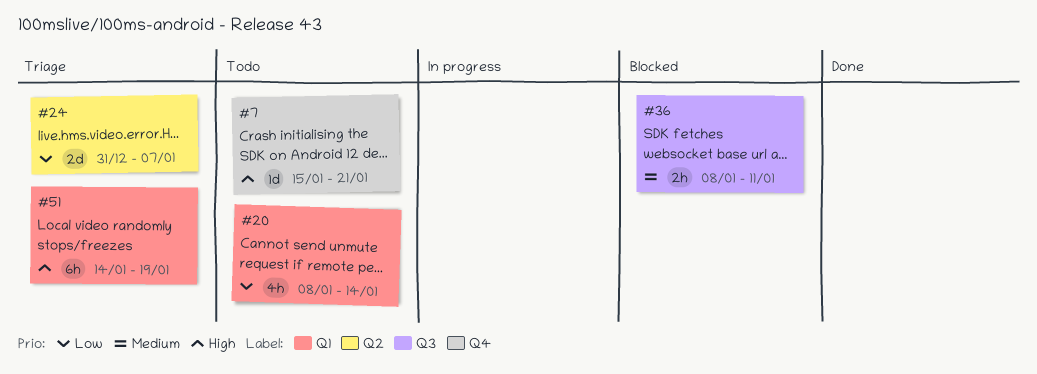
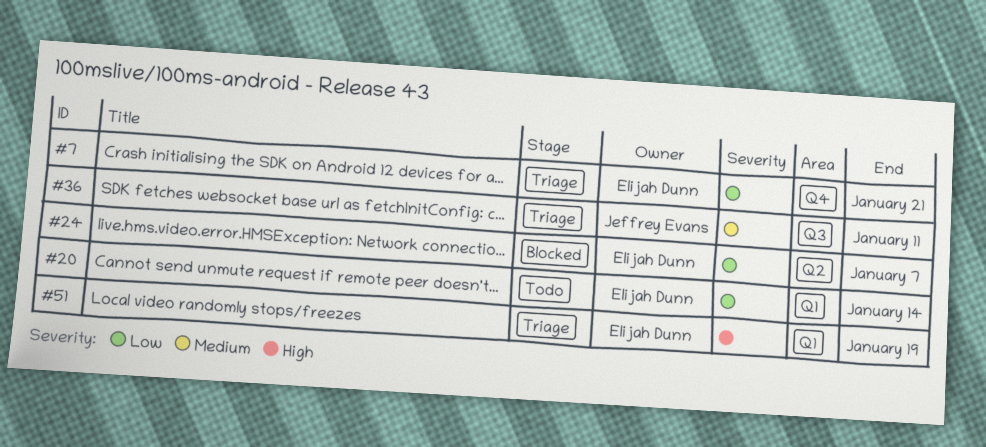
#7, status: Todo -> Triage
#7, priority: High -> Low
#24, status: Triage -> Blocked
#36, status: Blocked -> Triage

